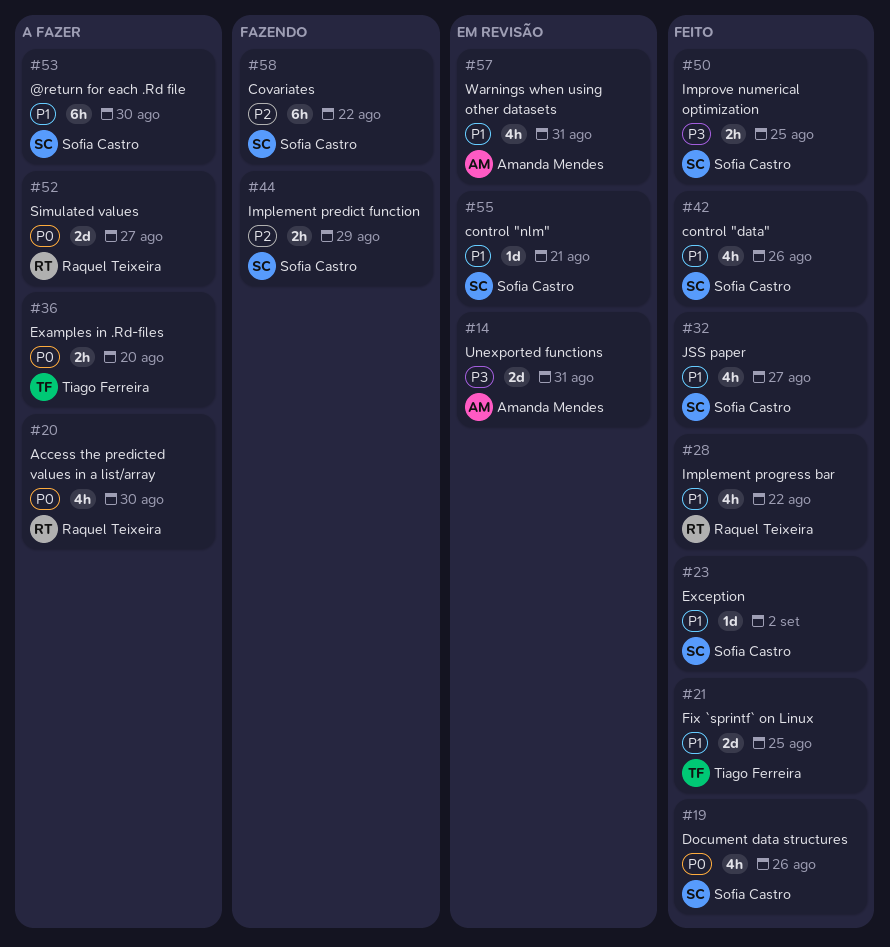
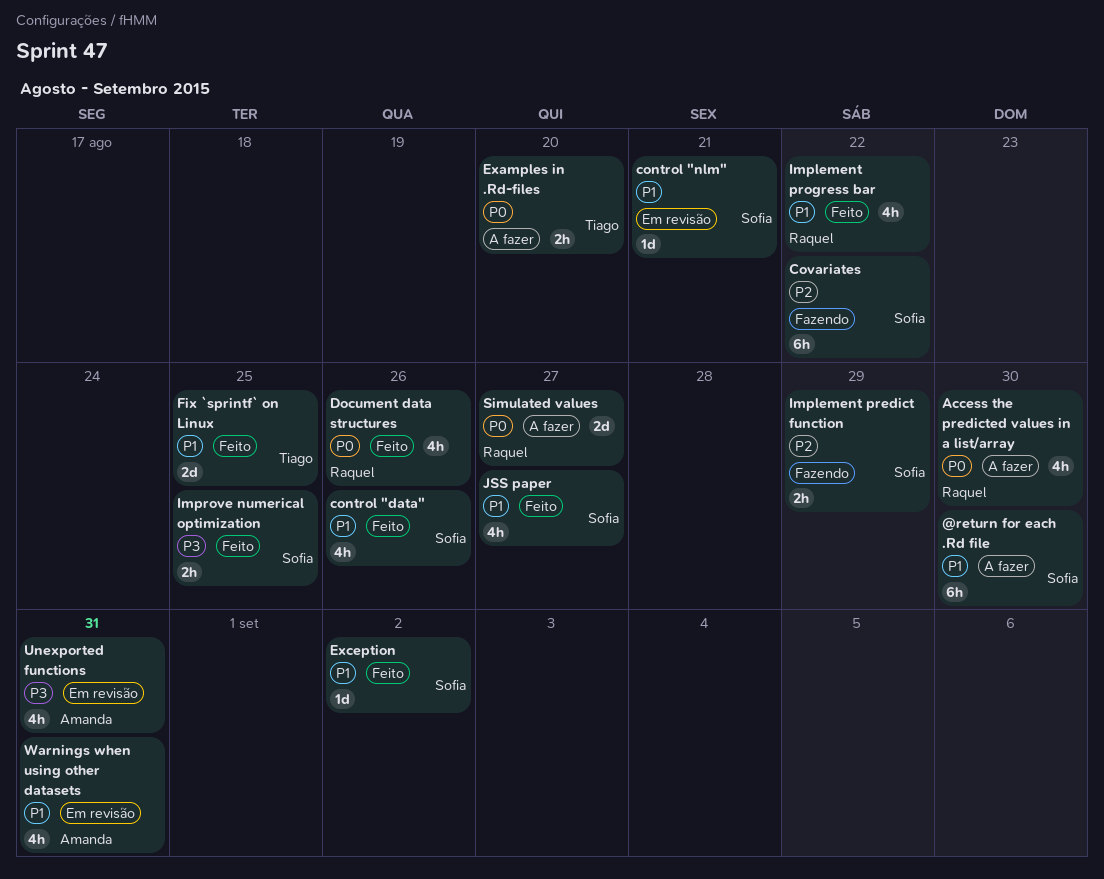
Document data structures, owner: Sofia Castro -> Raquel Teixeira
Unexported functions, estimate: 2d -> 4h

